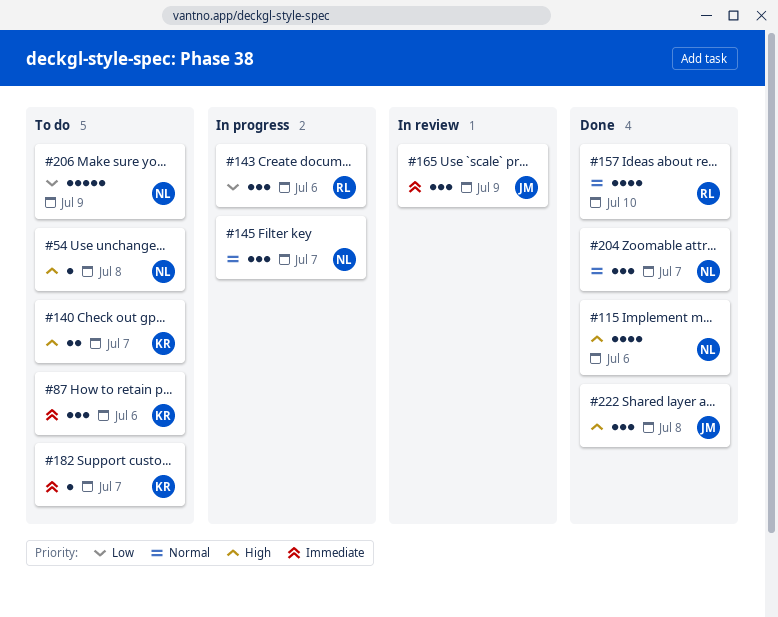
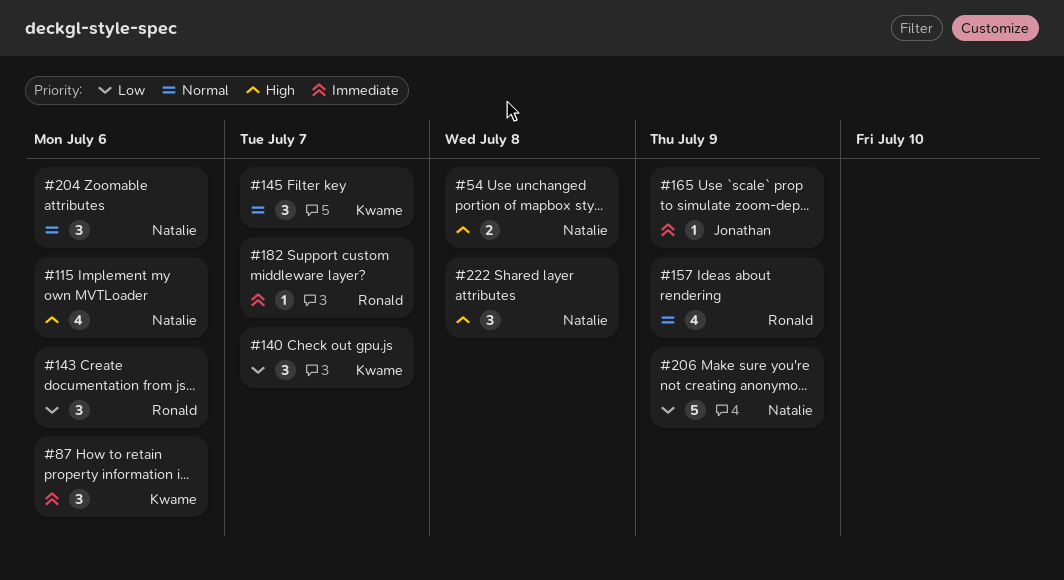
#54, estimate: 1 -> 2
#140, priority: High -> Low
#140, estimate: 2 -> 3
#145, owner: Natalie -> Kwame
#157, due: Jul 10 -> Jul 9
#165, estimate: 3 -> 1
#182, owner: Kwame -> Ronald
#204, due: Jul 7 -> Jul 6
#222, owner: Jonathan -> Natalie

